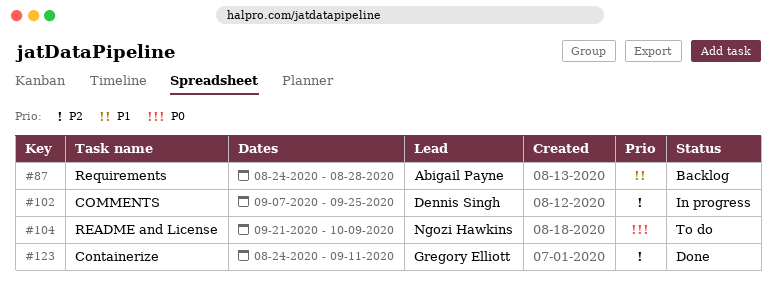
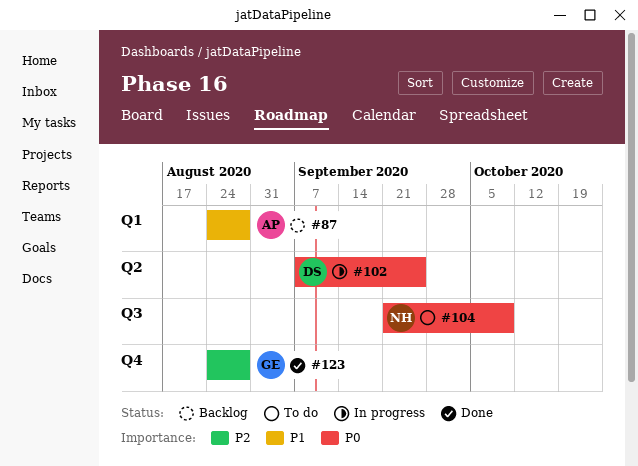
#102, priority: P2 -> P0
#123, due: Sep 11 -> Aug 28

